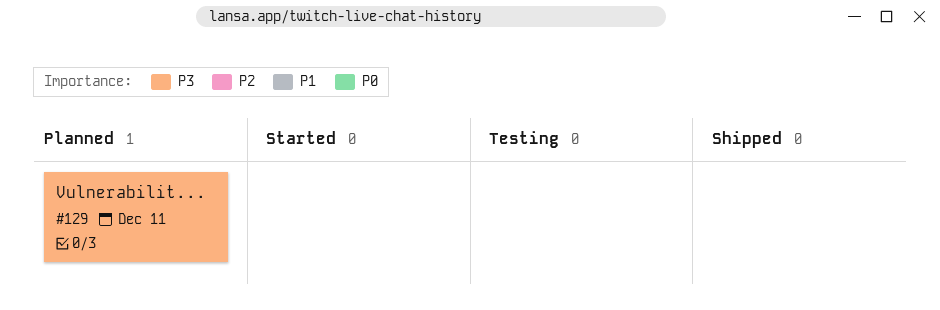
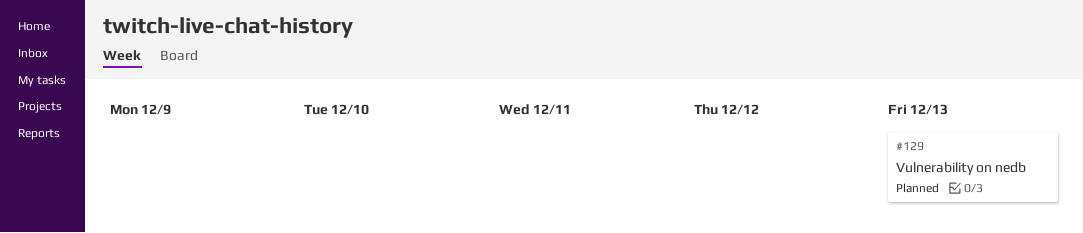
#129, due: Dec 11 -> Dec 13

